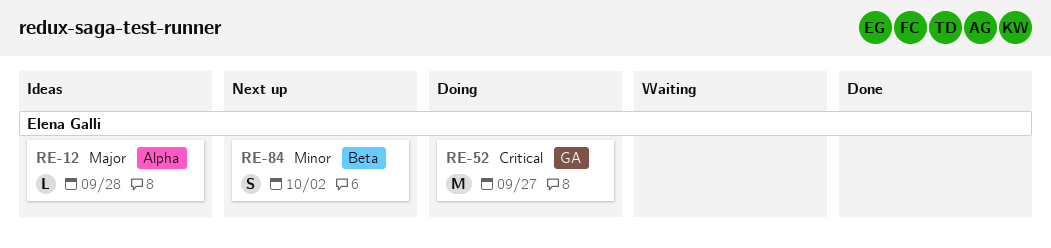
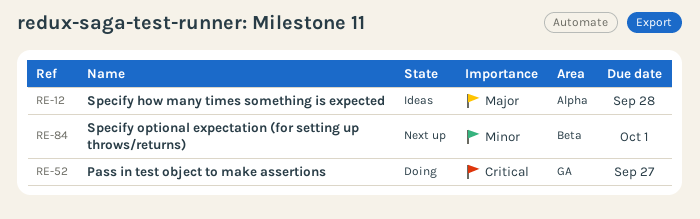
RE-84, due: Oct 2 -> Oct 1

